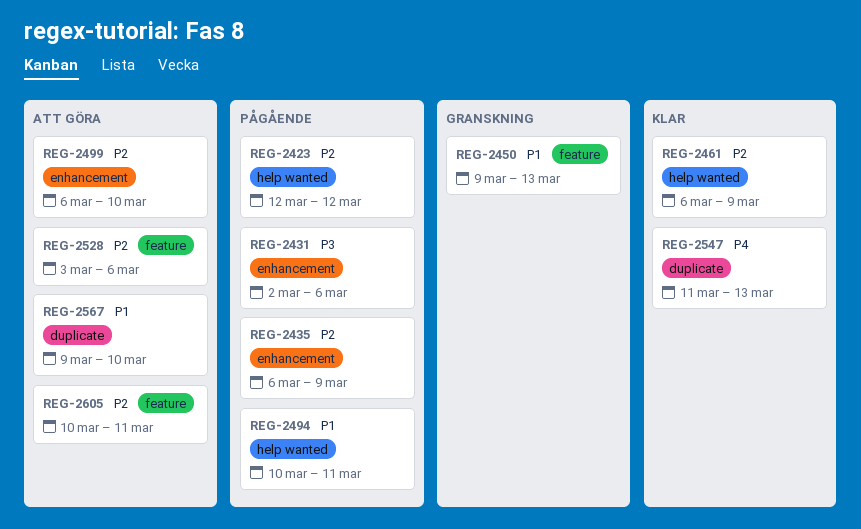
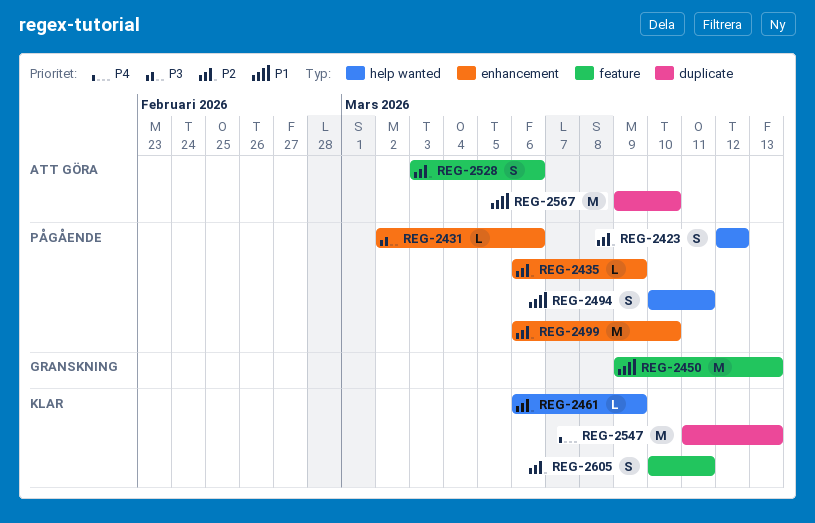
REG-2499, status: Att göra -> Pågående
REG-2605, status: Att göra -> Klar

